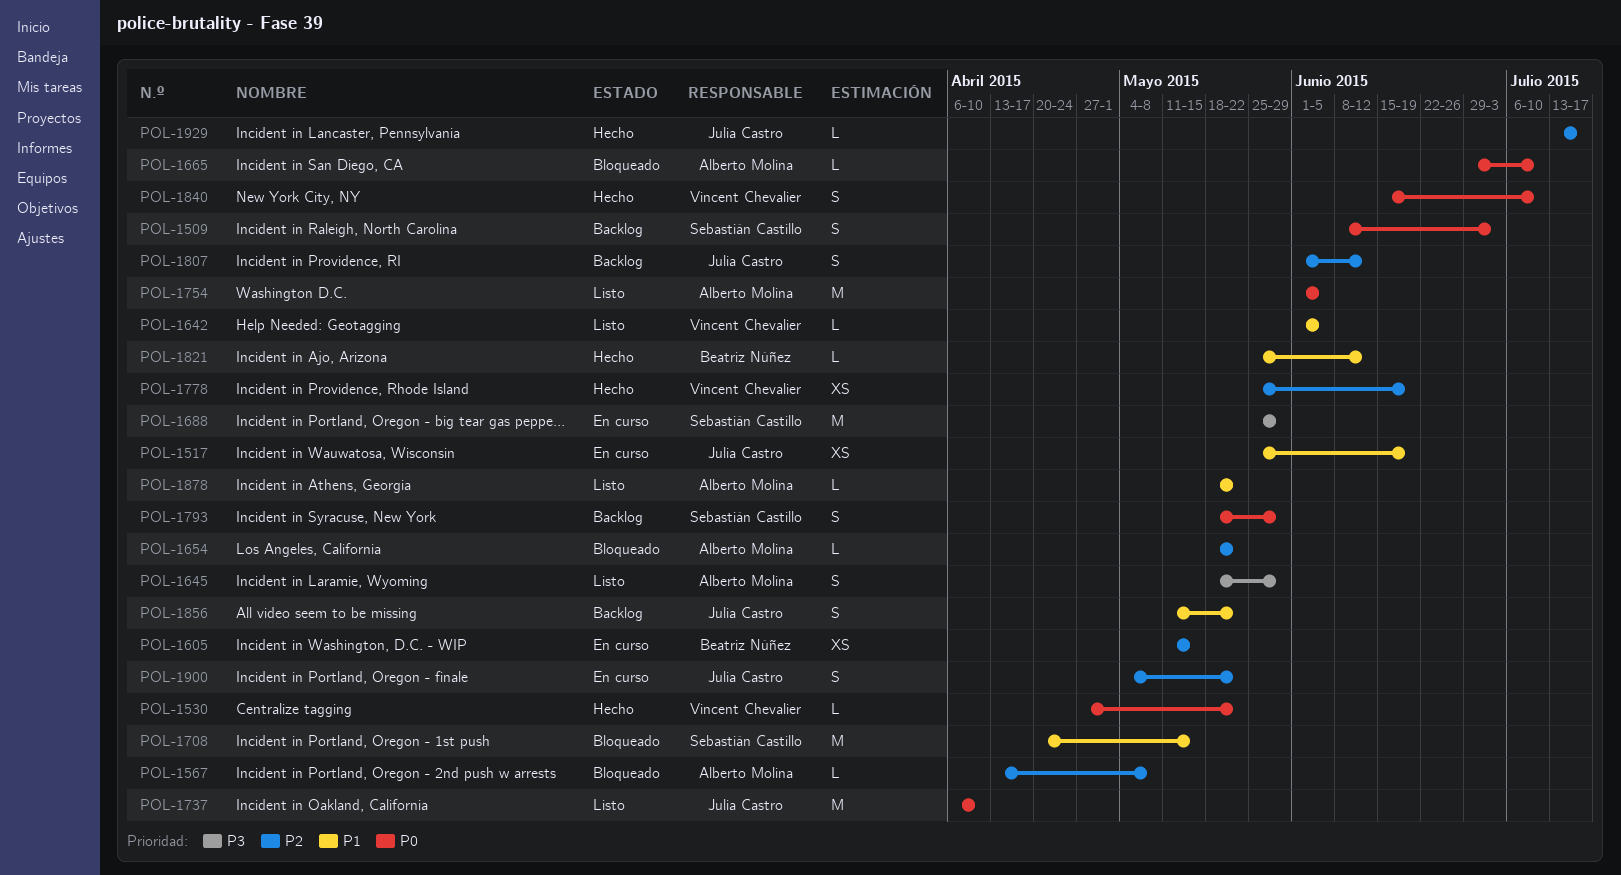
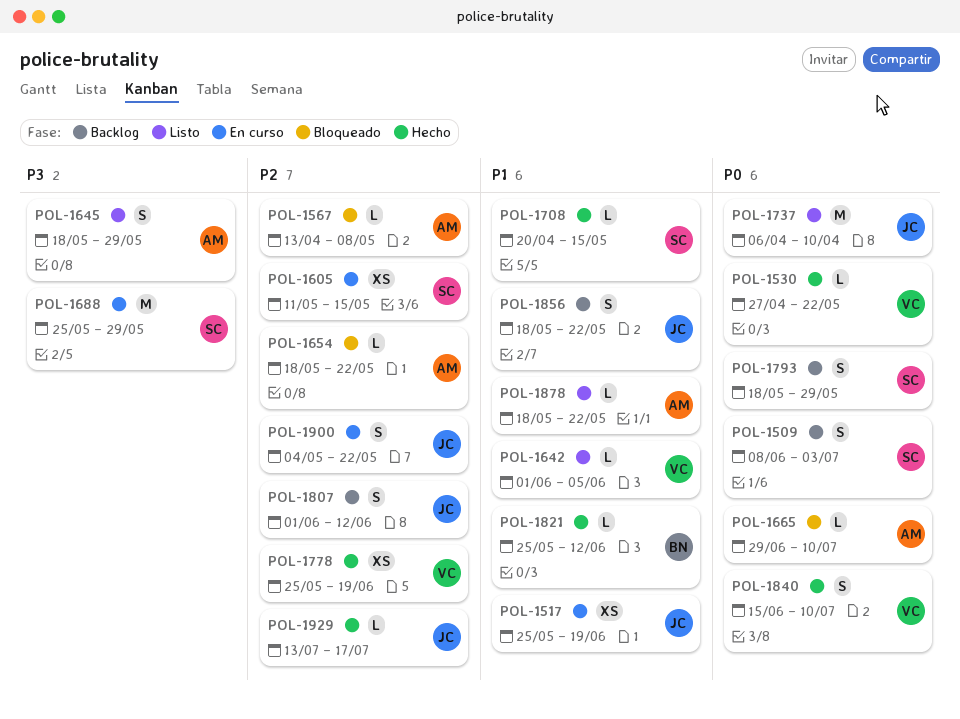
POL-1605, owner: Beatriz Núñez -> Sebastián Castillo
POL-1708, status: Bloqueado -> Hecho
POL-1708, estimate: M -> L
POL-1754: present -> none
POL-1856, start: May 11 -> May 18

